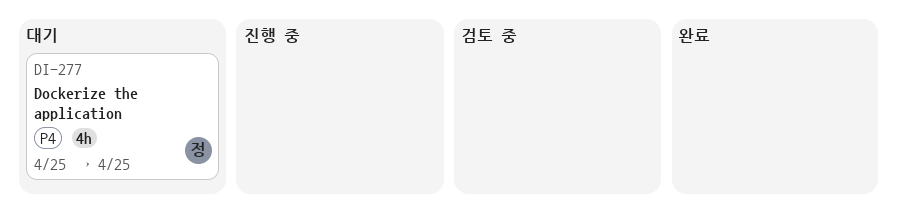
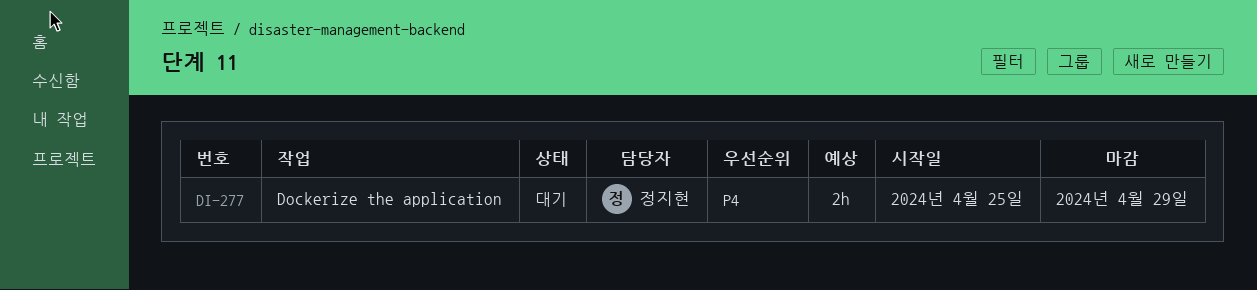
DI-277, estimate: 4h -> 2h
DI-277, due: Apr 25 -> Apr 29

